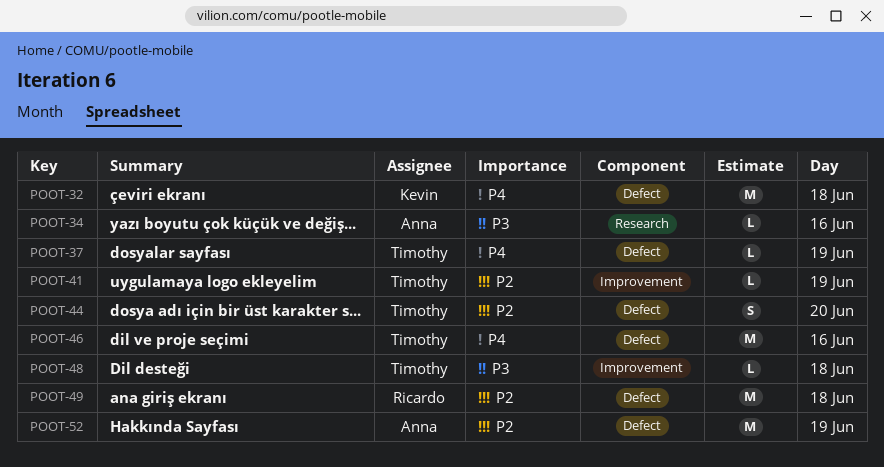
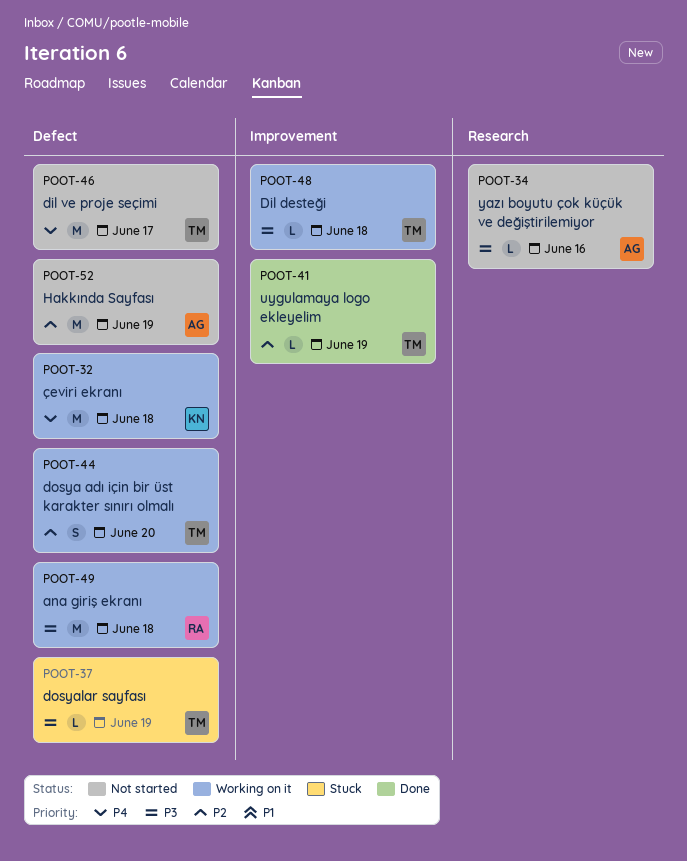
POOT-37, priority: P4 -> P3
POOT-46, day: Jun 16 -> Jun 17
POOT-49, priority: P2 -> P3

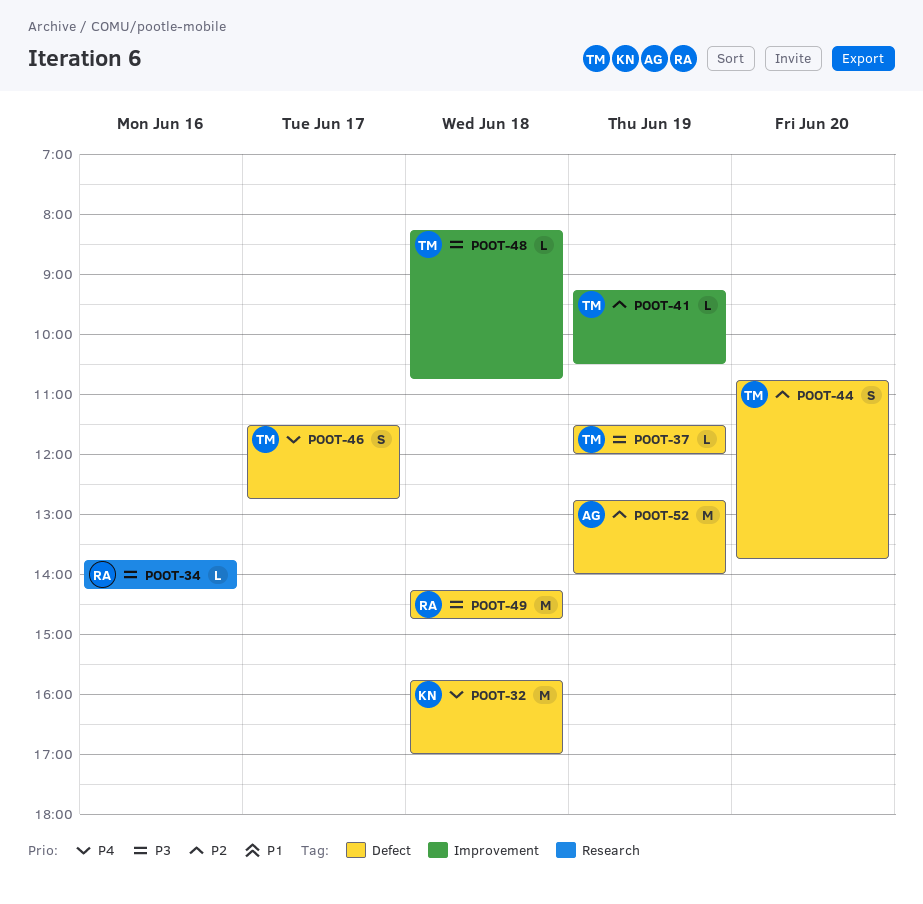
POOT-34, owner: AG -> RA
POOT-46, estimate: M -> S

